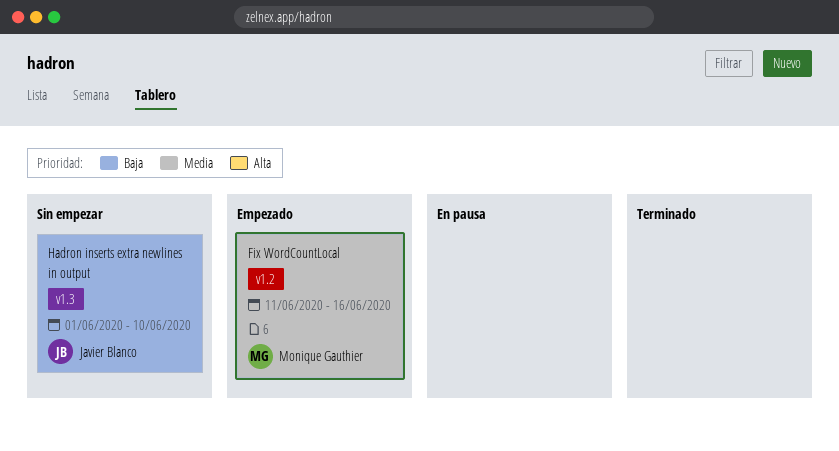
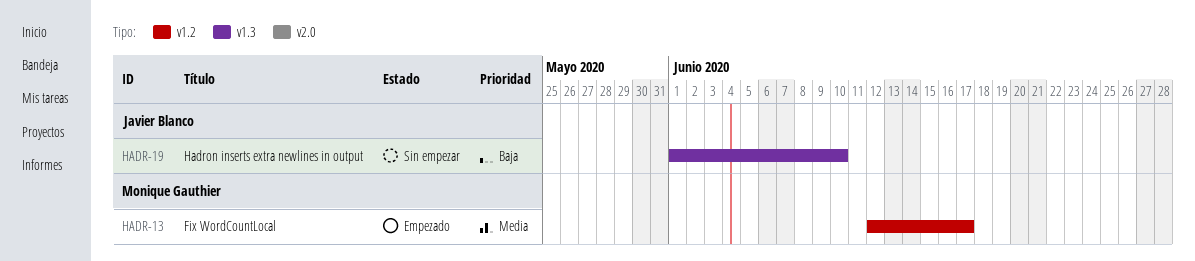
Fix WordCountLocal, start: Jun 11 -> Jun 12
Fix WordCountLocal, due: Jun 16 -> Jun 17

